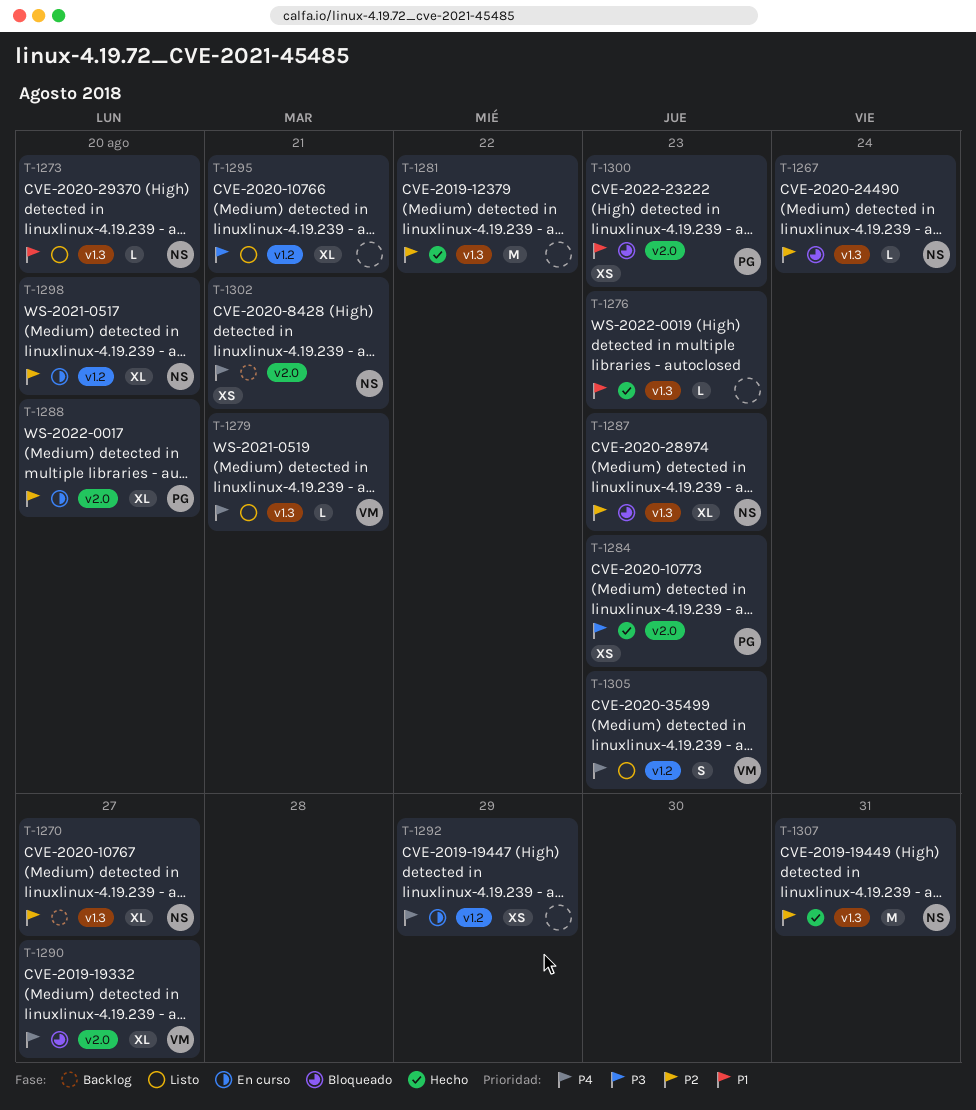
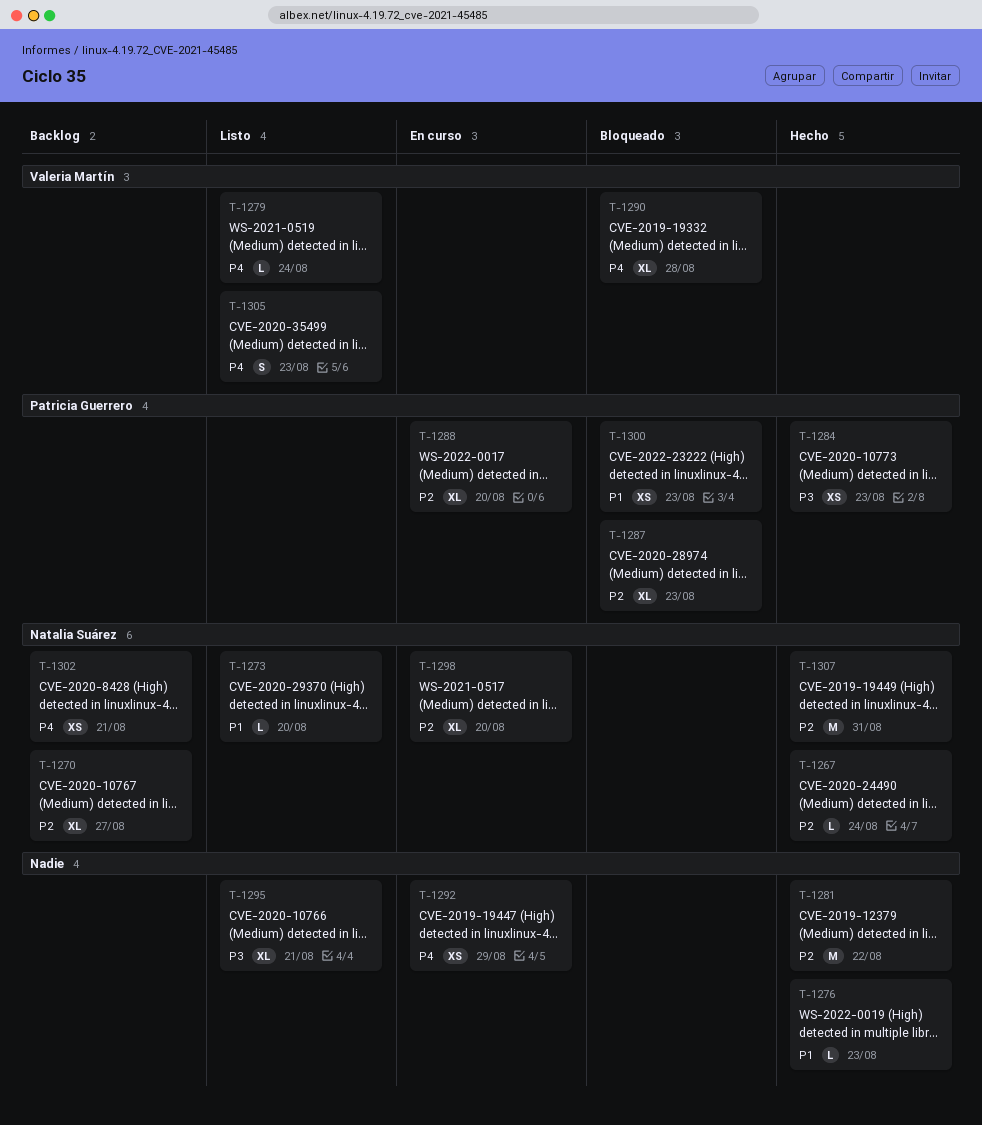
T-1267, status: Bloqueado -> Hecho
T-1279, due: Aug 21 -> Aug 24
T-1287, owner: Natalia Suárez -> Patricia Guerrero
T-1290, due: Aug 27 -> Aug 28

